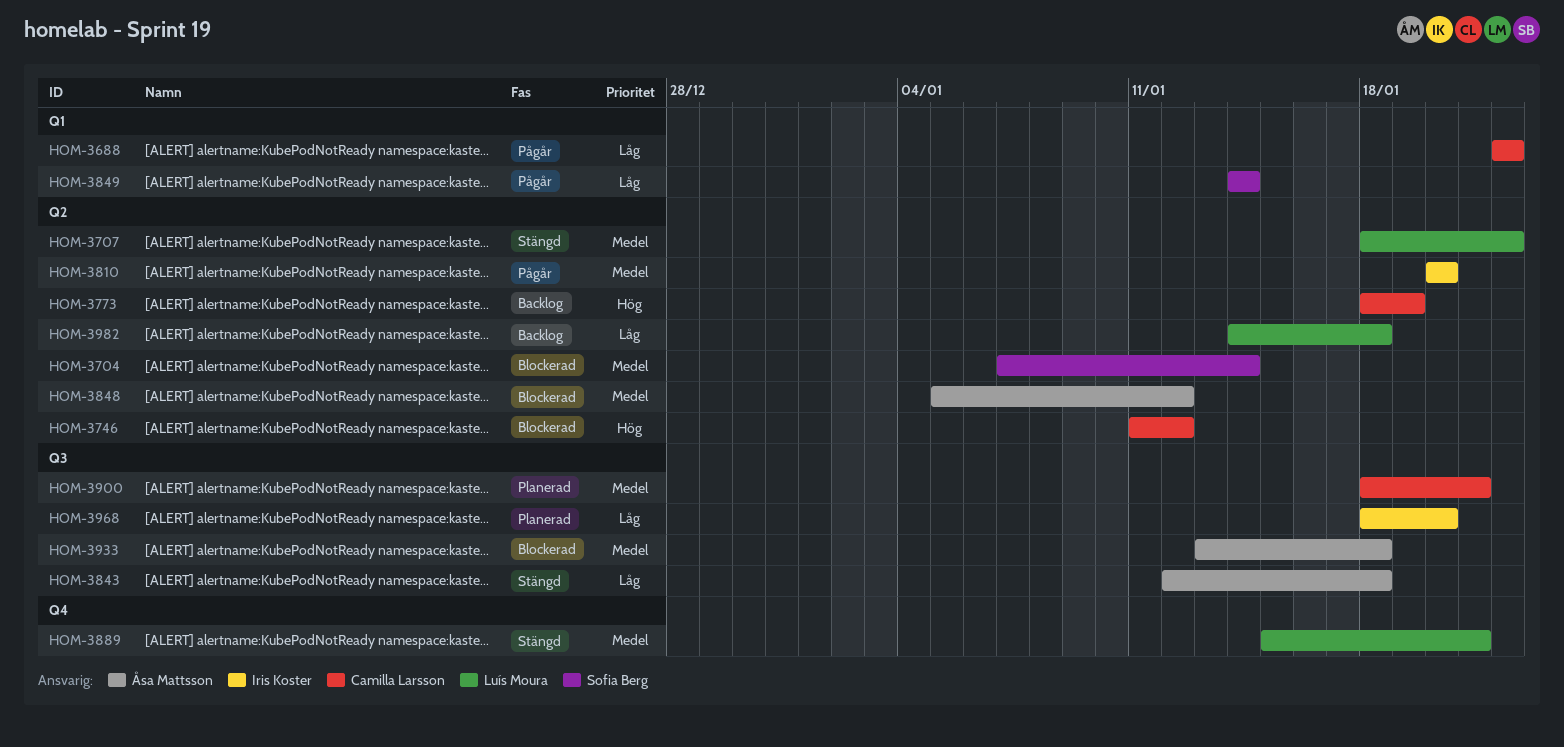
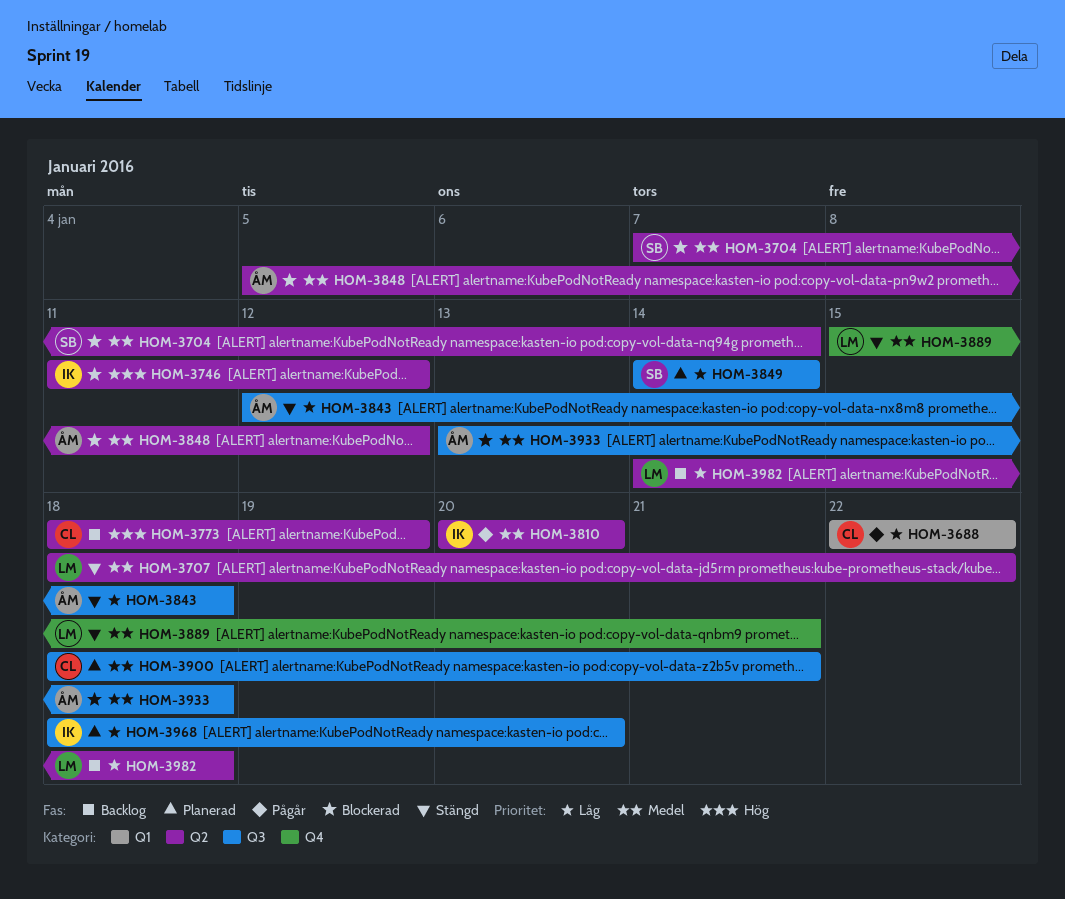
HOM-3746, owner: Camilla Larsson -> Iris Koster
HOM-3849, status: Pågår -> Planerad
HOM-3849, label: Q1 -> Q3

